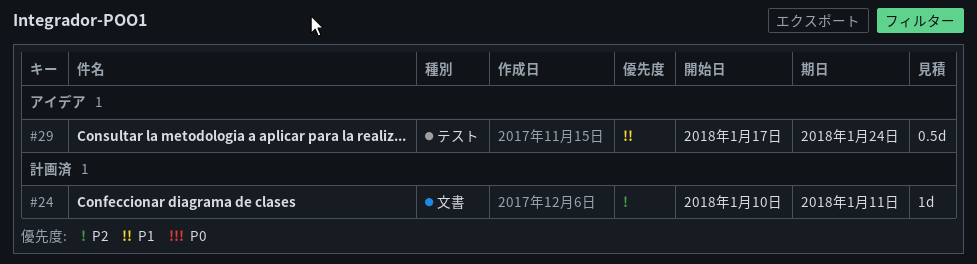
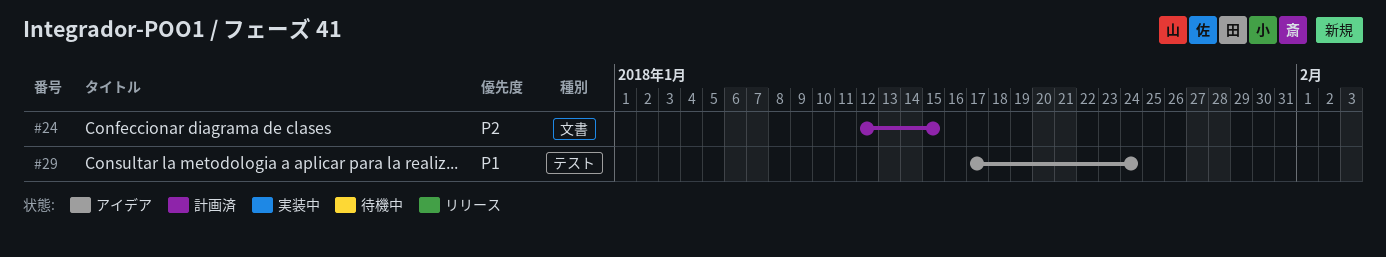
#24, start: Jan 10 -> Jan 12
#24, due: Jan 11 -> Jan 15

